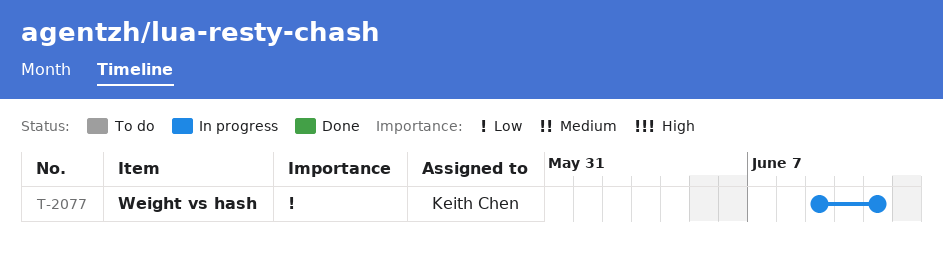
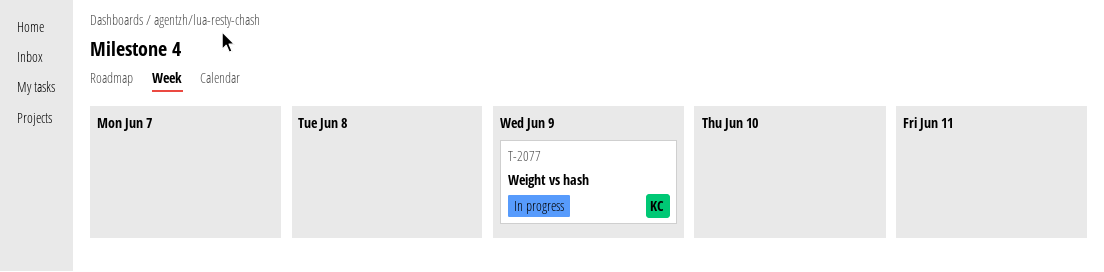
T-2077, due: Jun 11 -> Jun 9

